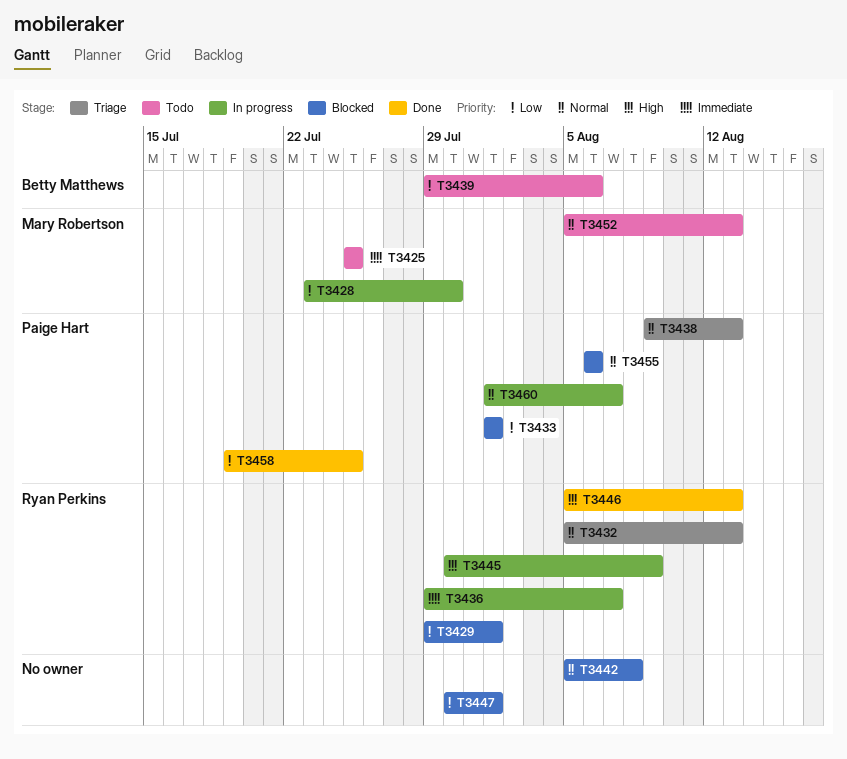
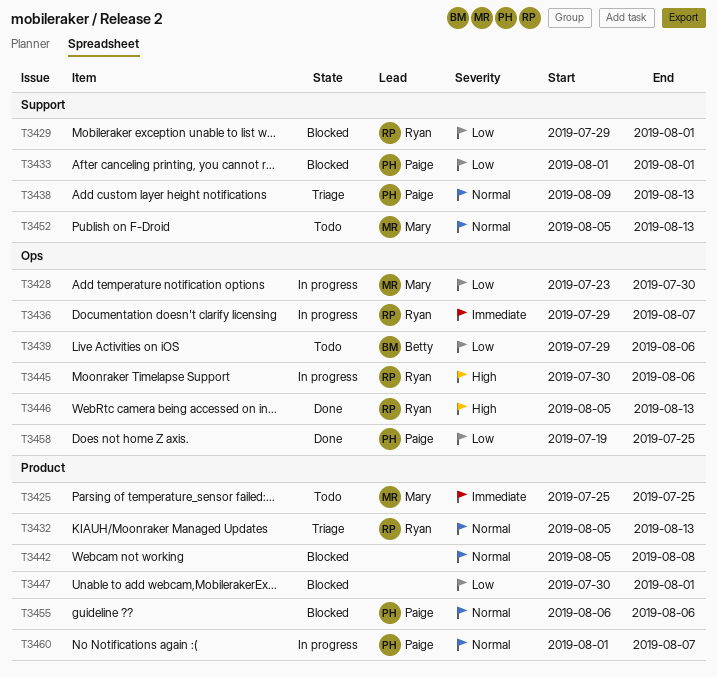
T3445, due: Aug 9 -> Aug 6

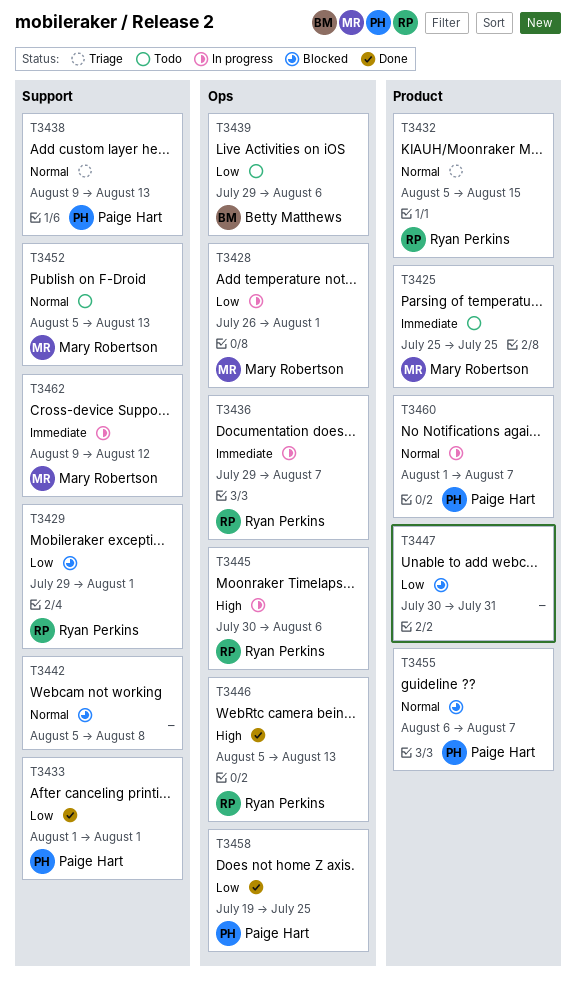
T3428, start: Jul 23 -> Jul 26
T3428, due: Jul 30 -> Aug 1
T3432, due: Aug 13 -> Aug 15
T3433, status: Blocked -> Done
T3442, label: Product -> Support
T3447, due: Aug 1 -> Jul 31
T3455, due: Aug 6 -> Aug 7
T3462: none -> present

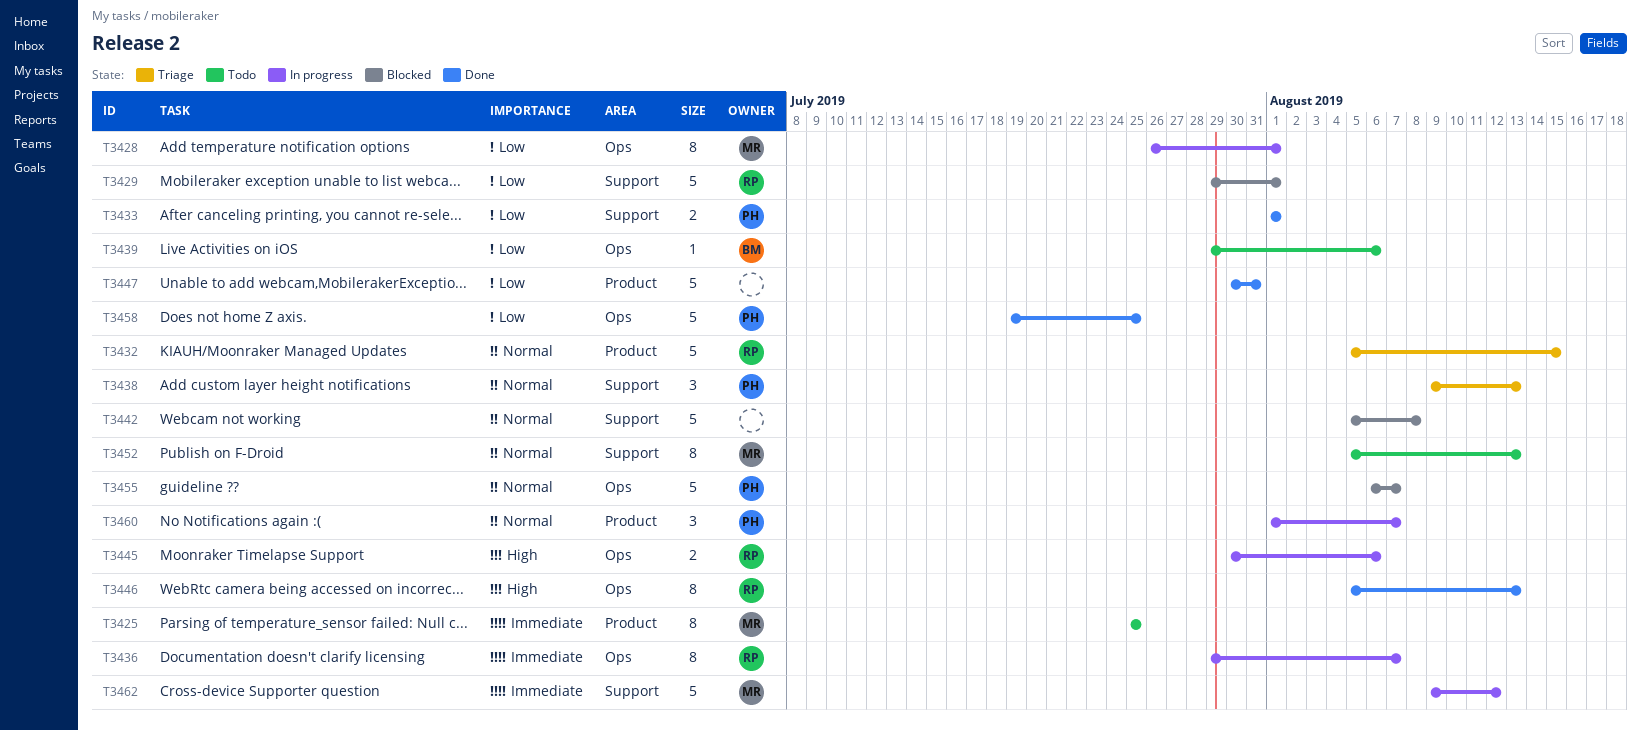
T3447, status: Blocked -> Done
T3455, label: Product -> Ops

